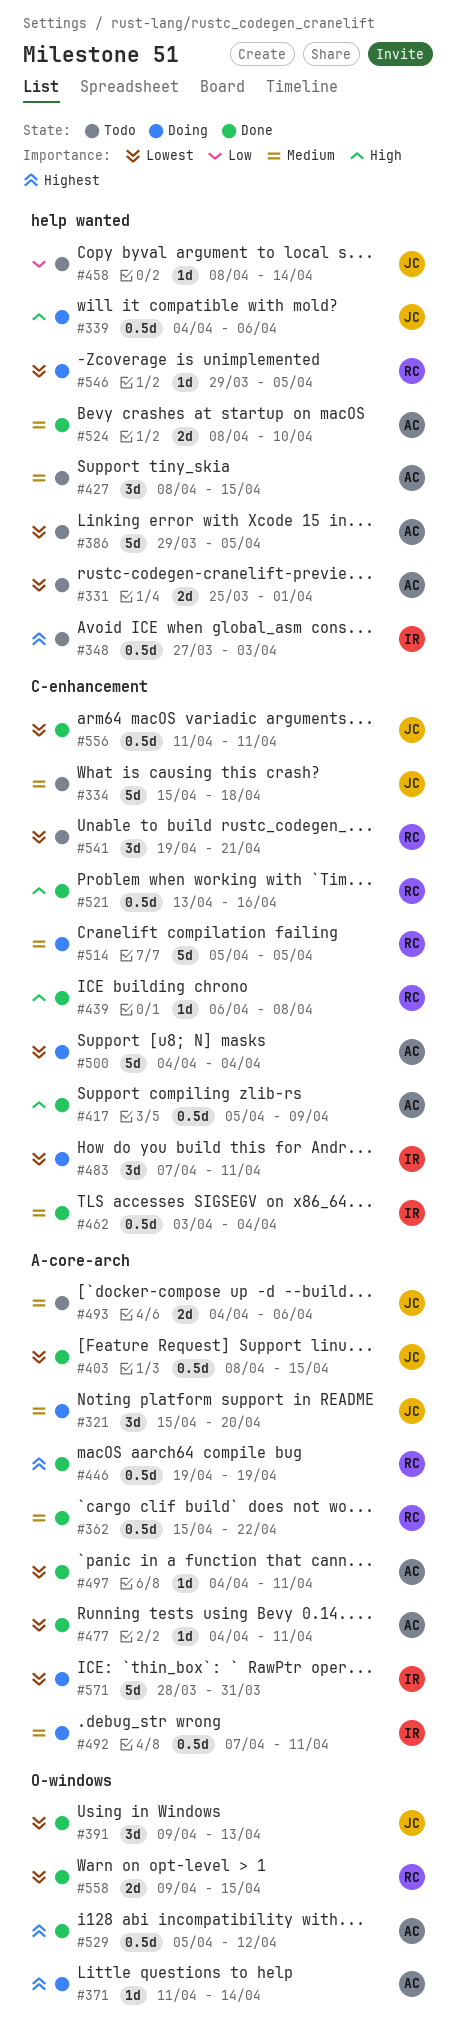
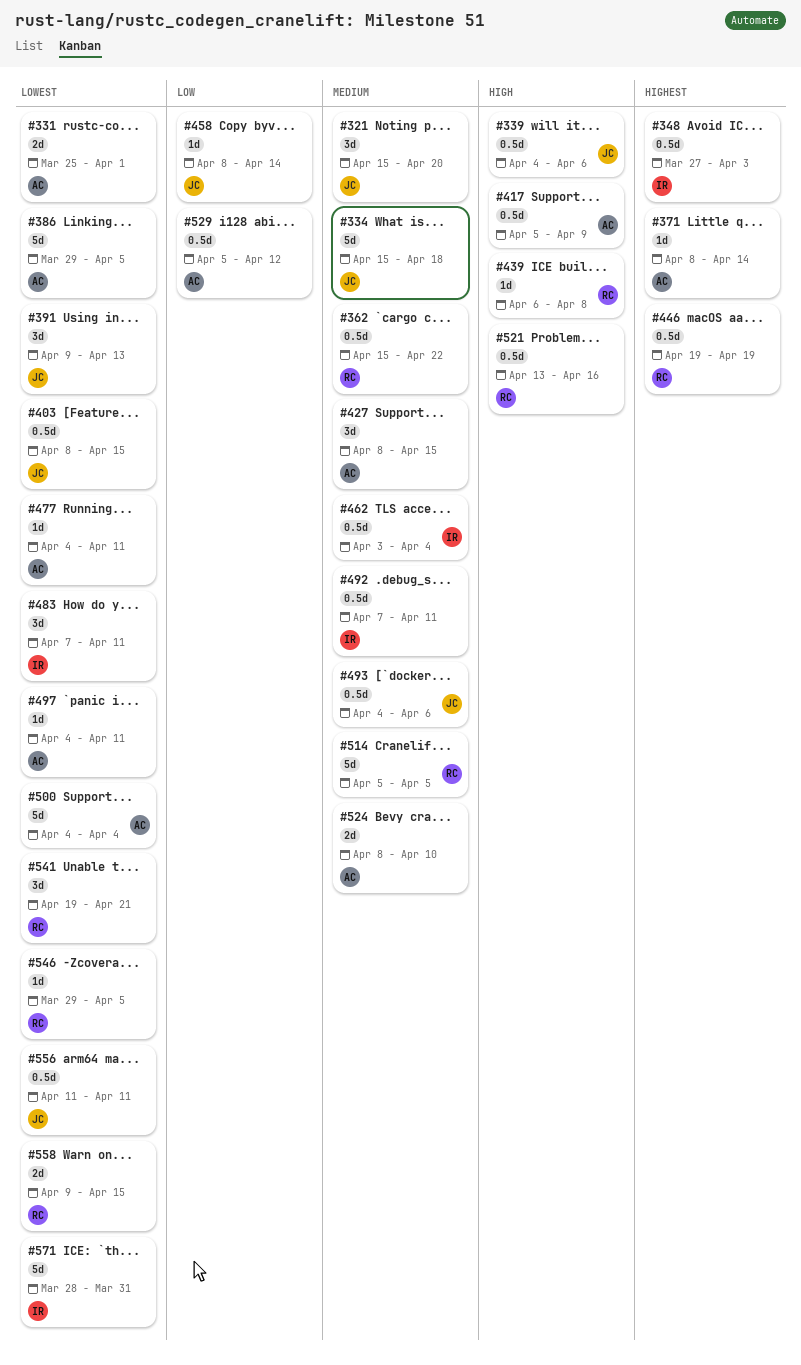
#371, start: Apr 11 -> Apr 8
#493, estimate: 2d -> 0.5d
#529, priority: Highest -> Low

